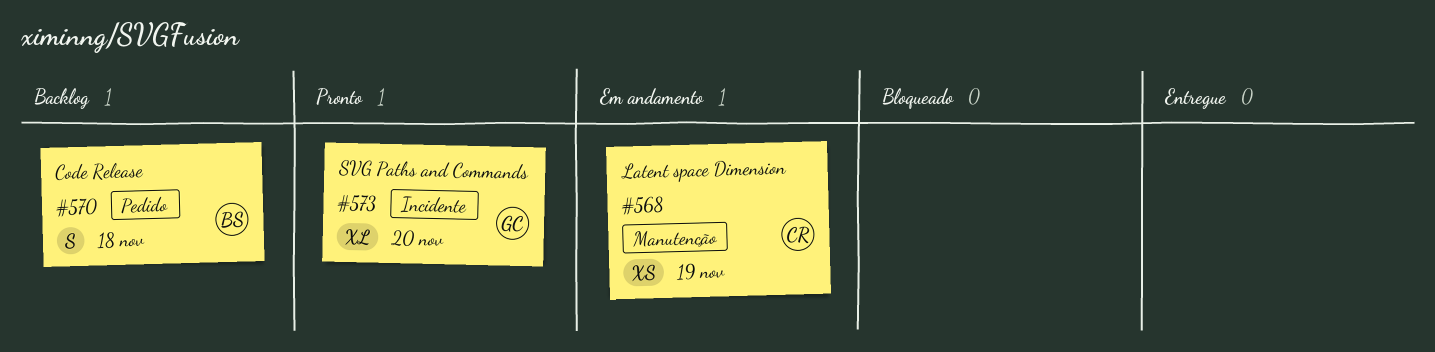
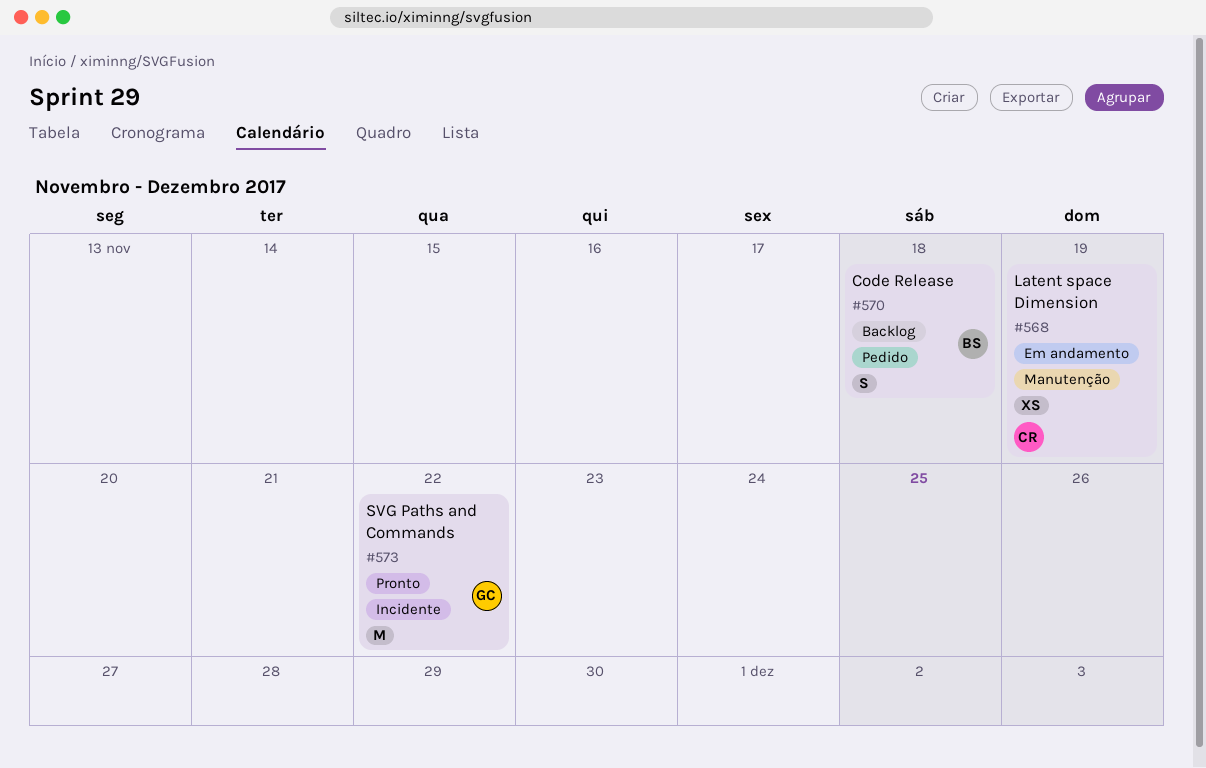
#573, estimate: XL -> M
#573, due: Nov 20 -> Nov 22

